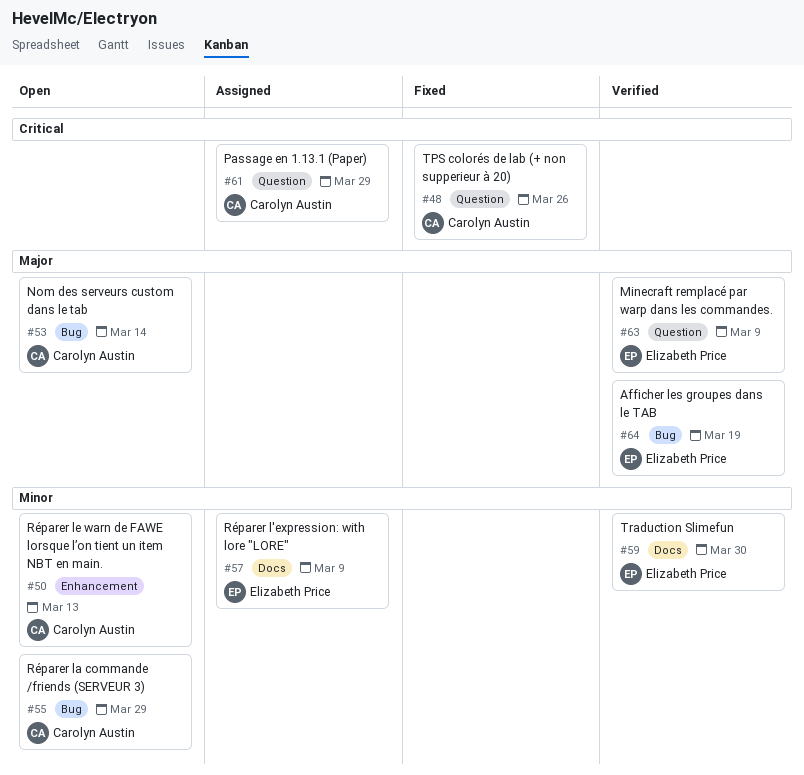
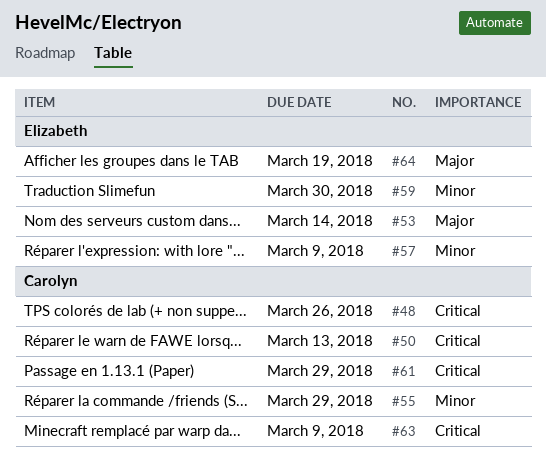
#50, priority: Minor -> Critical
#53, owner: Carolyn Austin -> Elizabeth Price
#63, owner: Elizabeth Price -> Carolyn Austin
#63, priority: Major -> Critical

